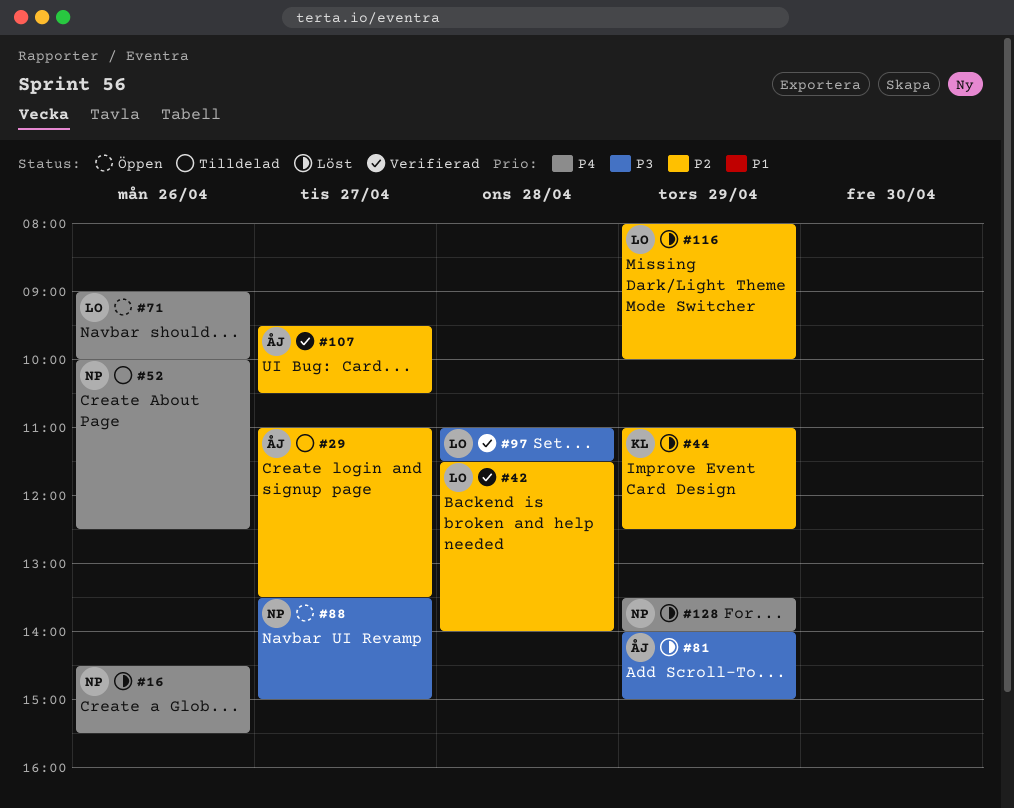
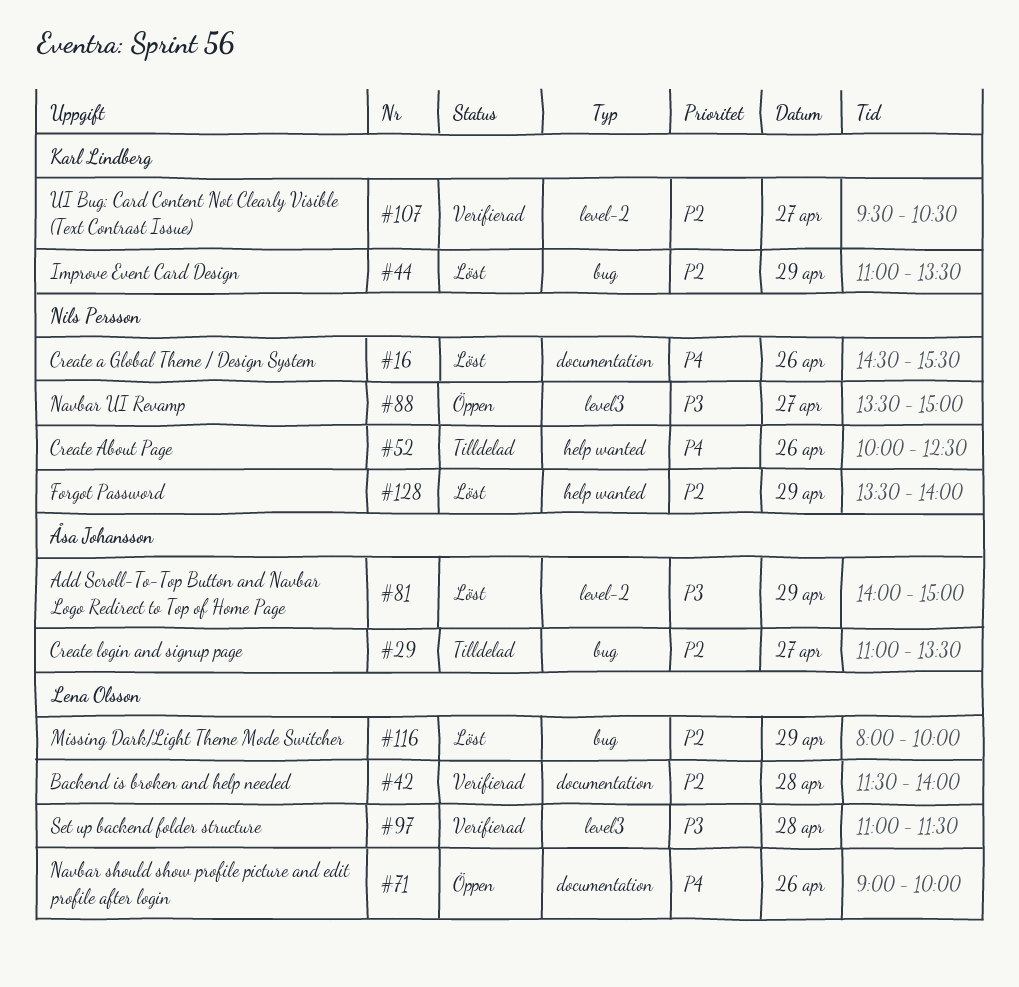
#44, ends: 12:30 -> 13:30
#107, owner: Åsa Johansson -> Karl Lindberg
#128, priority: P4 -> P2

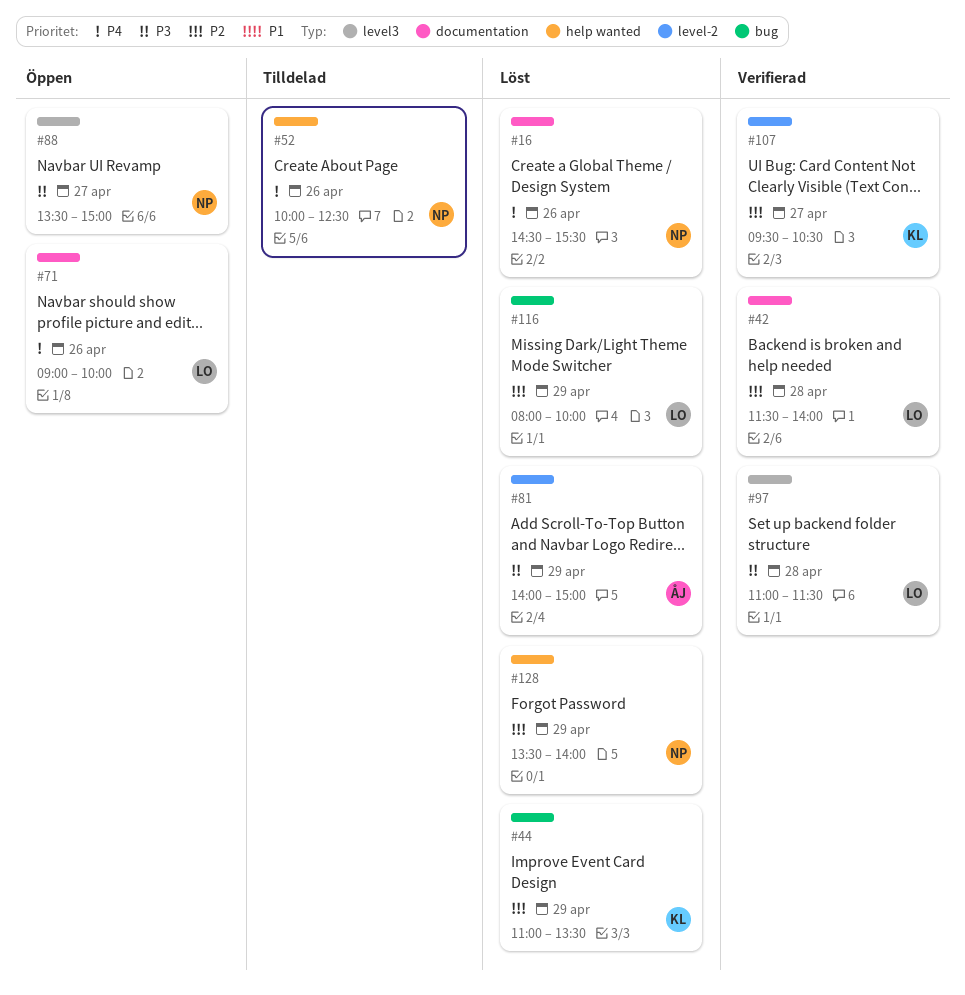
#29: present -> none

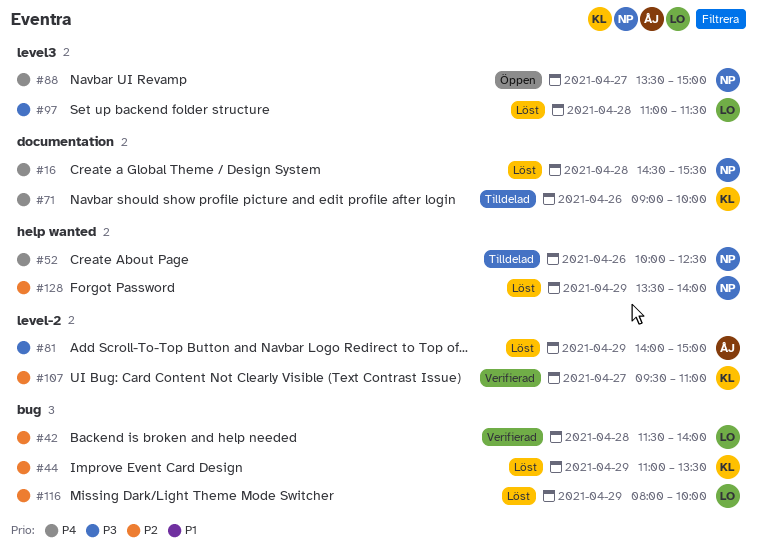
#16, day: Apr 26 -> Apr 28
#42, label: documentation -> bug
#71, status: Öppen -> Tilldelad
#71, owner: LO -> KL
#88, priority: P3 -> P4
#97, status: Verifierad -> Löst
#107, ends: 10:30 -> 11:00

